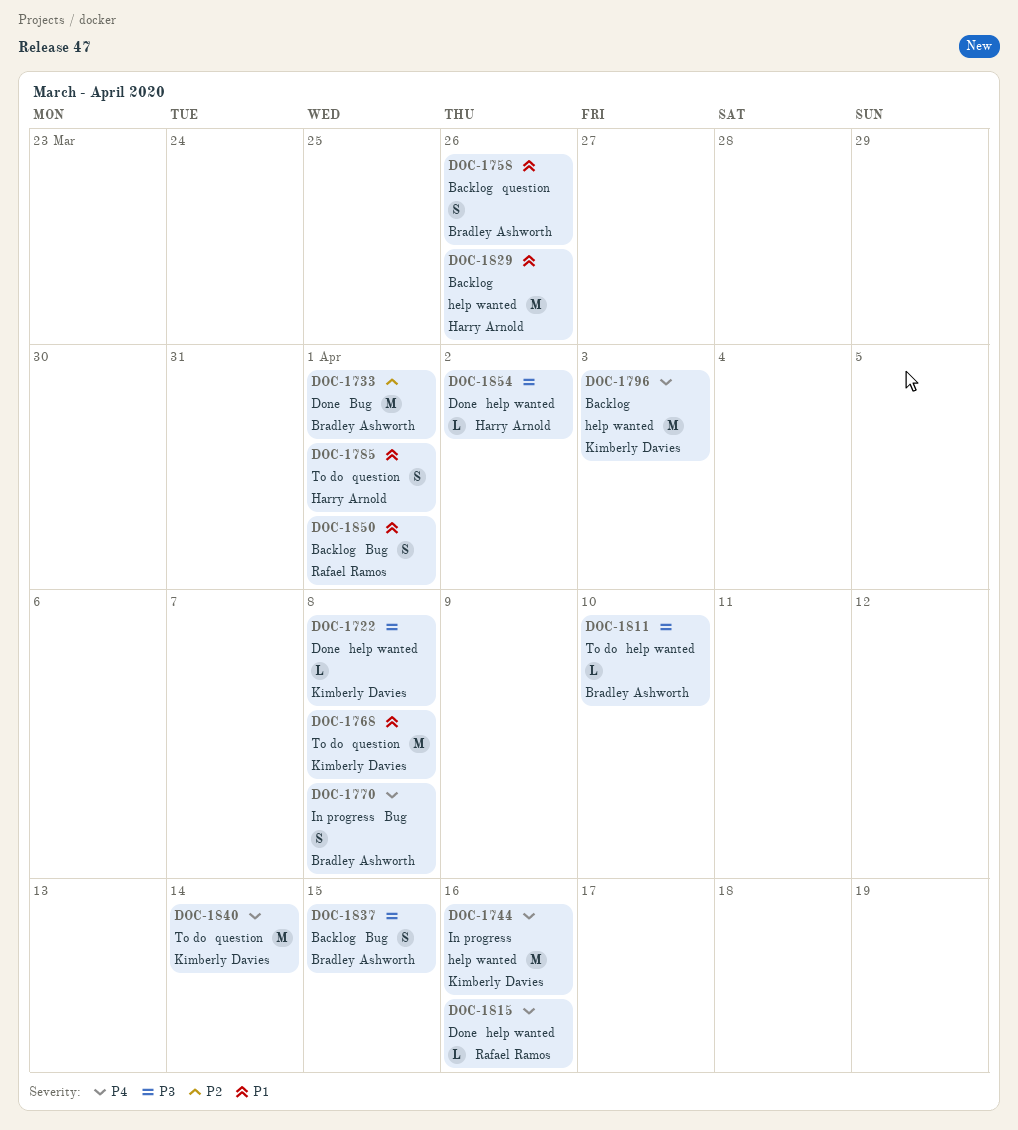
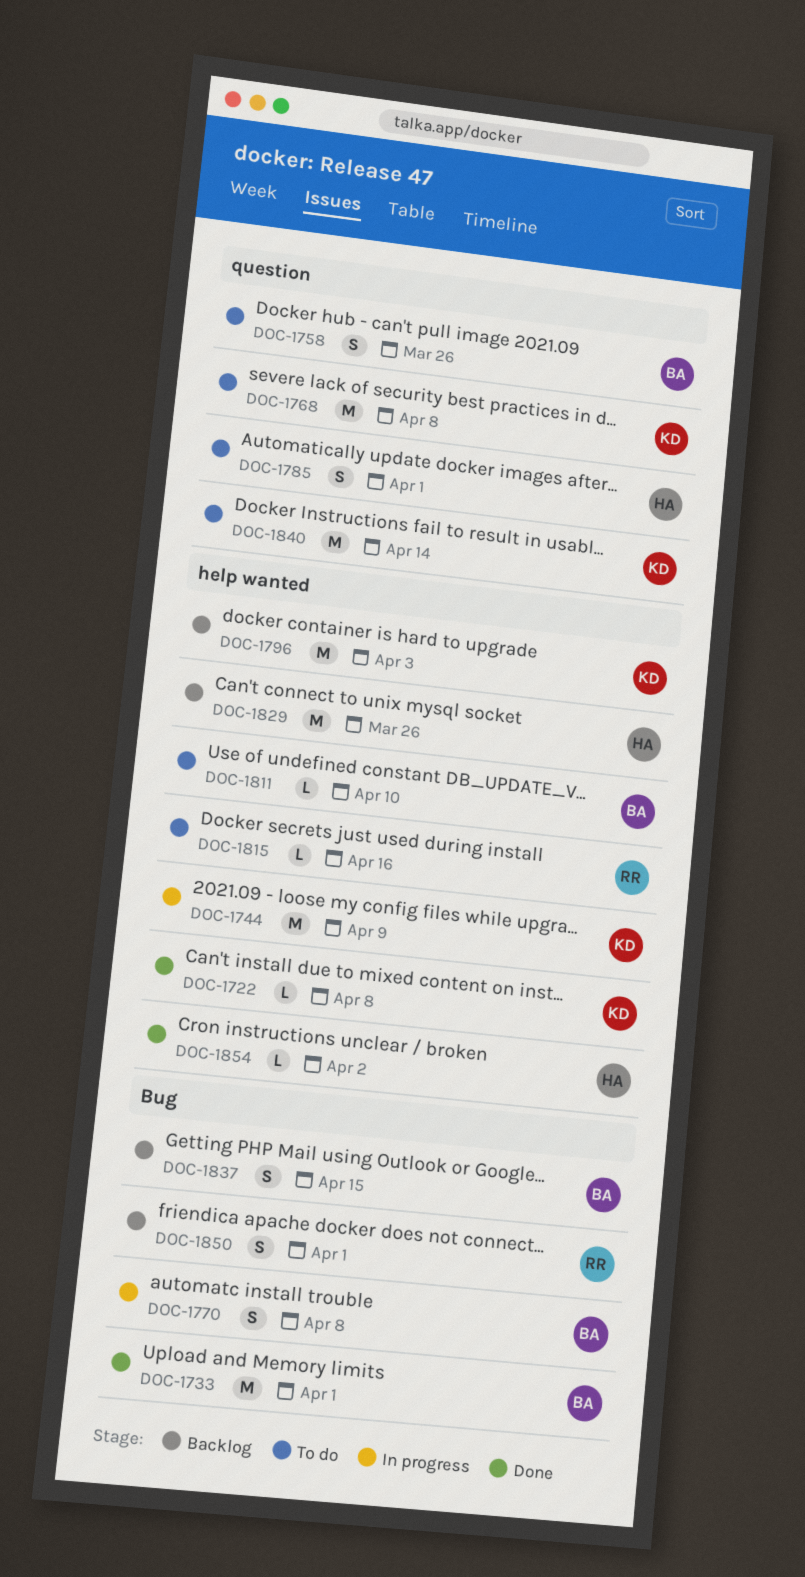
DOC-1744, due: Apr 16 -> Apr 9
DOC-1758, status: Backlog -> To do
DOC-1815, status: Done -> To do

